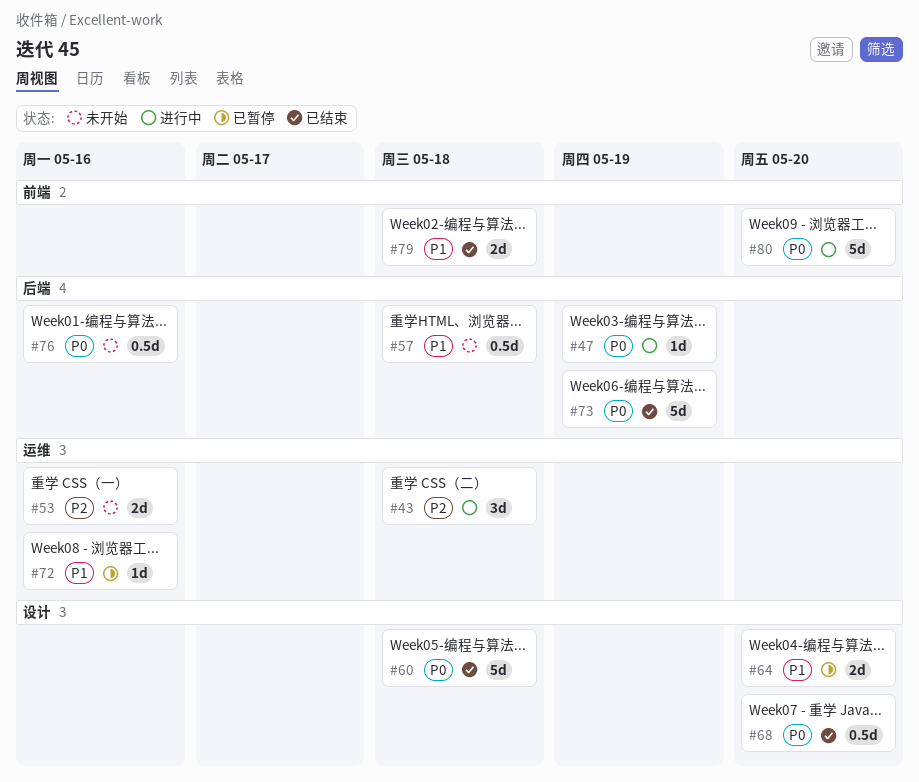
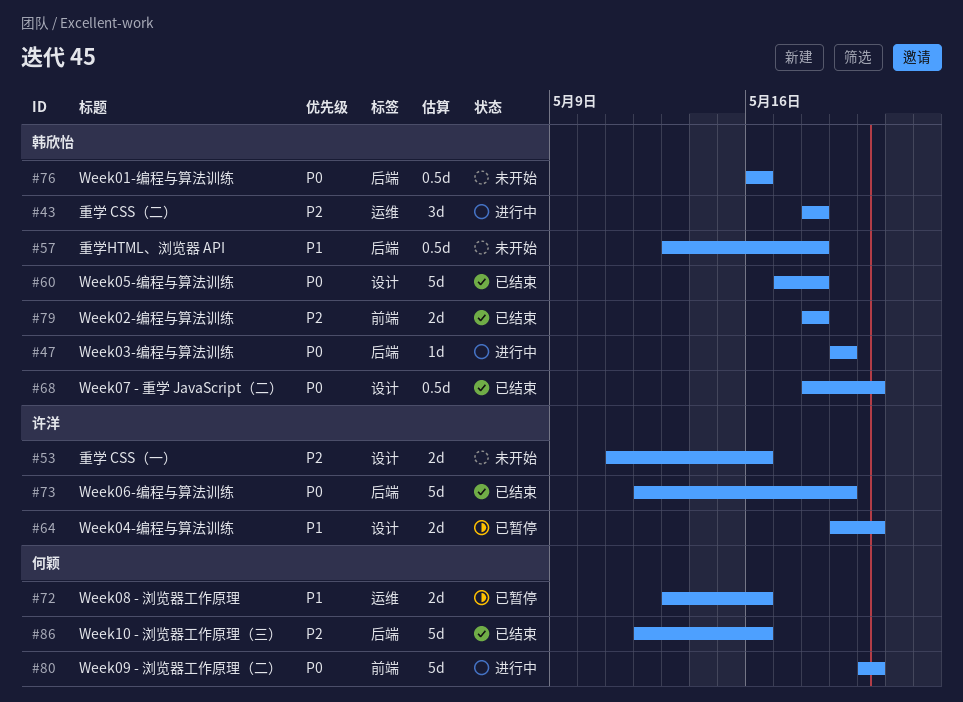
#53, label: 运维 -> 设计
#72, estimate: 1d -> 2d
#79, priority: P1 -> P2
#86: none -> present

